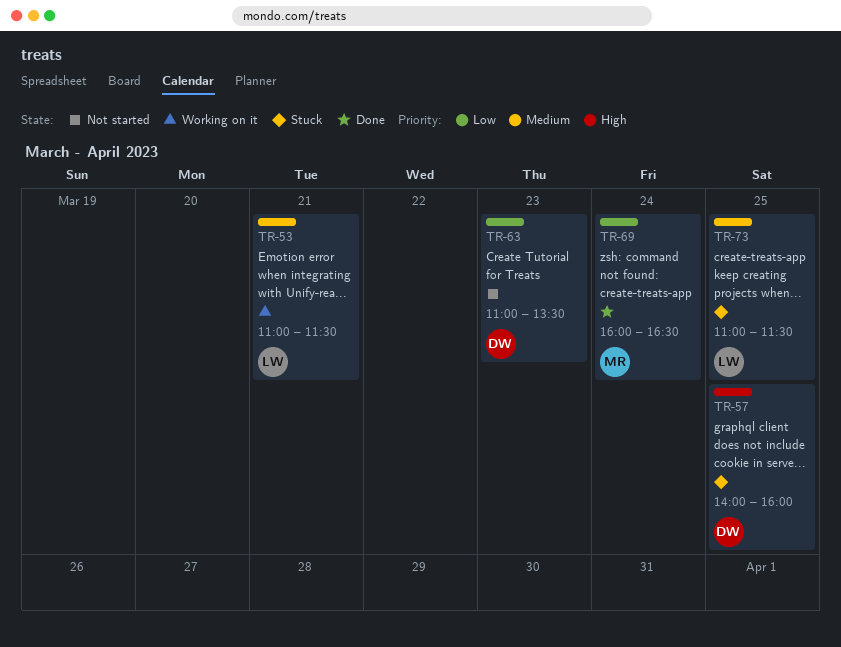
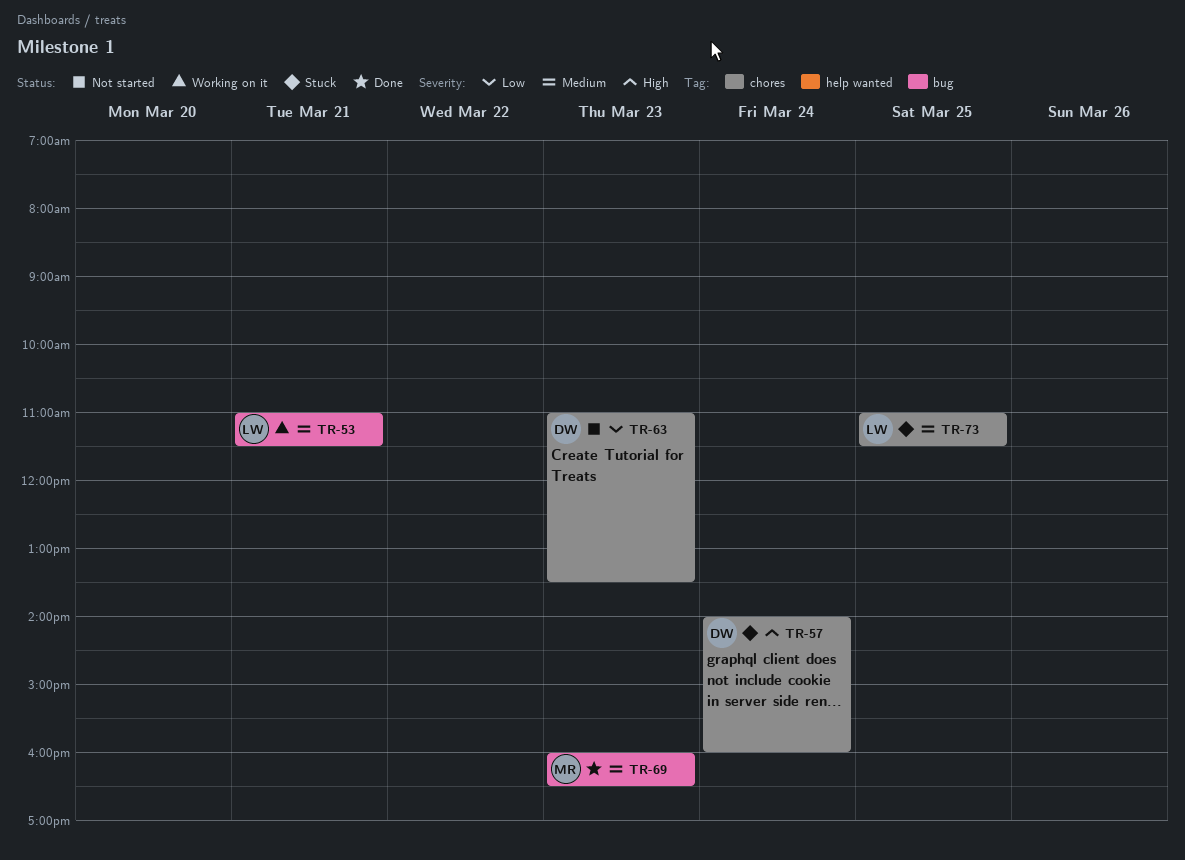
TR-57, day: Mar 25 -> Mar 24
TR-69, priority: Low -> Medium
TR-69, day: Mar 24 -> Mar 23

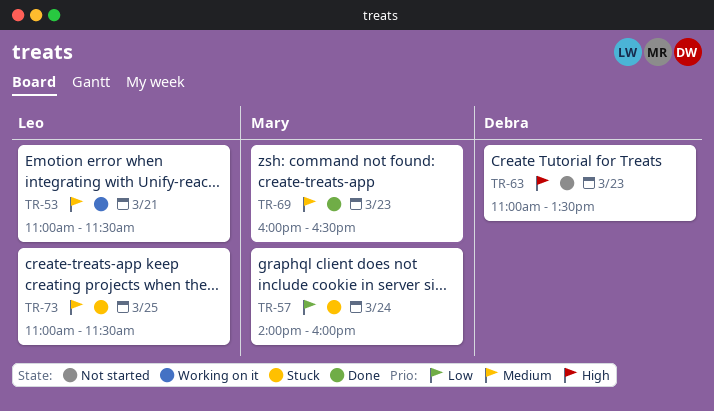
TR-57, owner: Debra -> Mary
TR-57, priority: High -> Low
TR-63, priority: Low -> High

